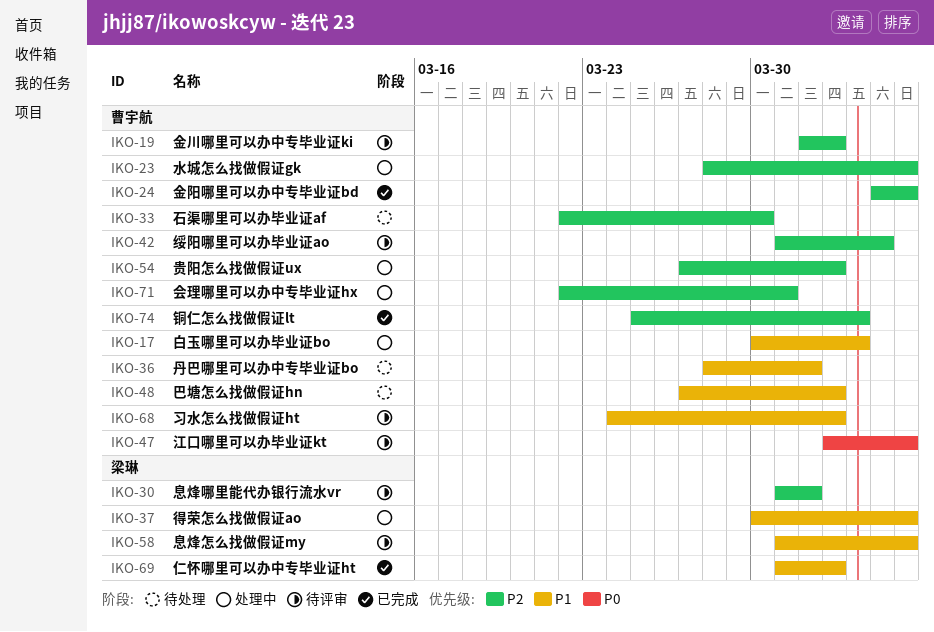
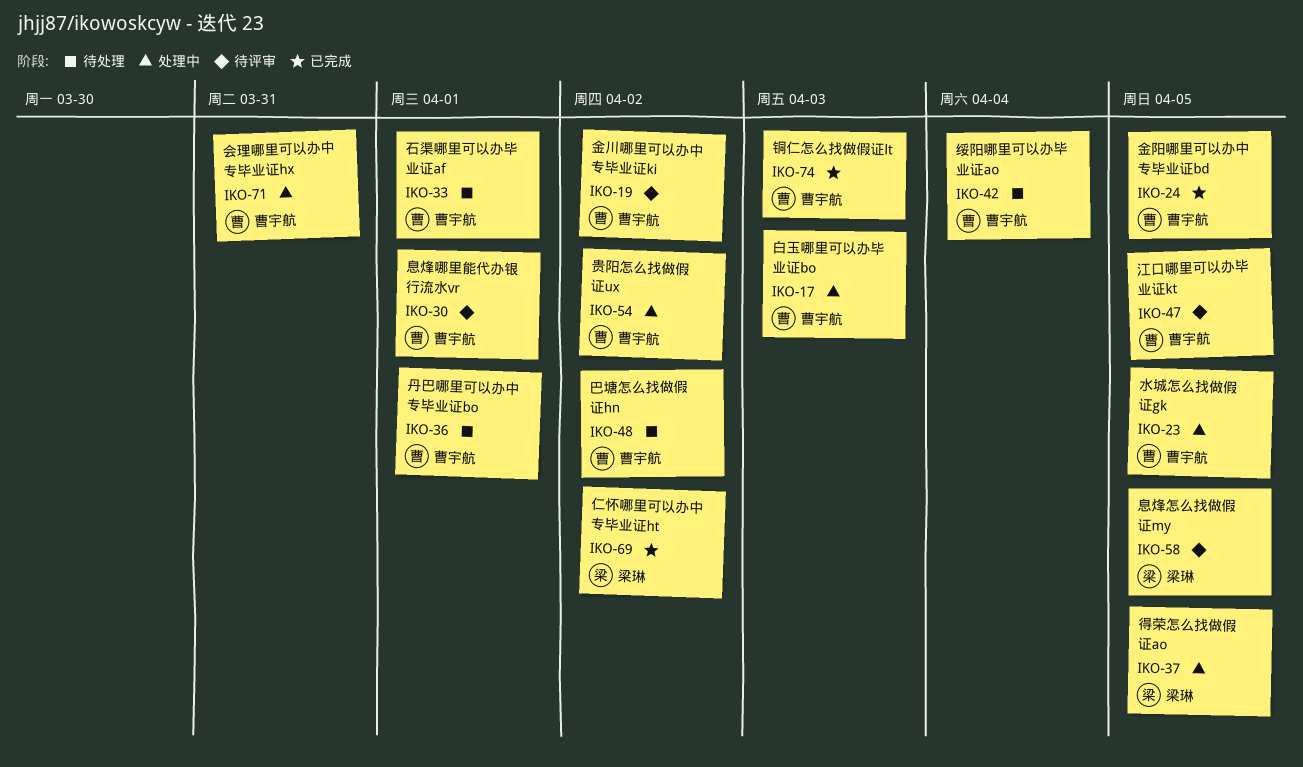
IKO-30, owner: 梁琳 -> 曹宇航
IKO-33, due: Mar 30 -> Apr 1
IKO-42, status: 待评审 -> 待处理
IKO-68: present -> none

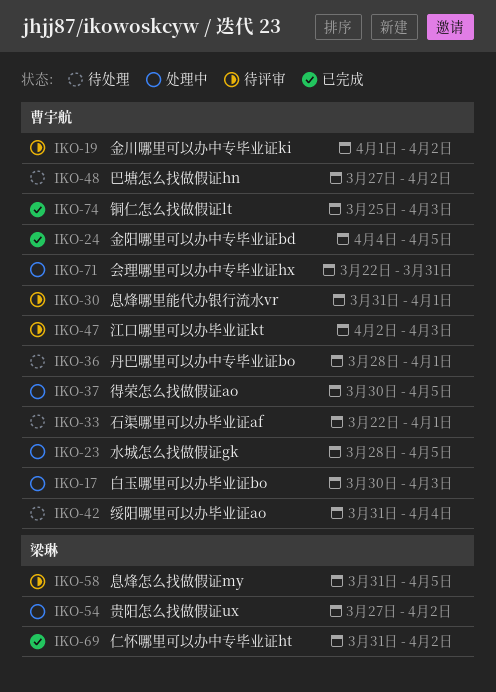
IKO-37, owner: 梁琳 -> 曹宇航
IKO-47, due: Apr 5 -> Apr 3
IKO-54, owner: 曹宇航 -> 梁琳

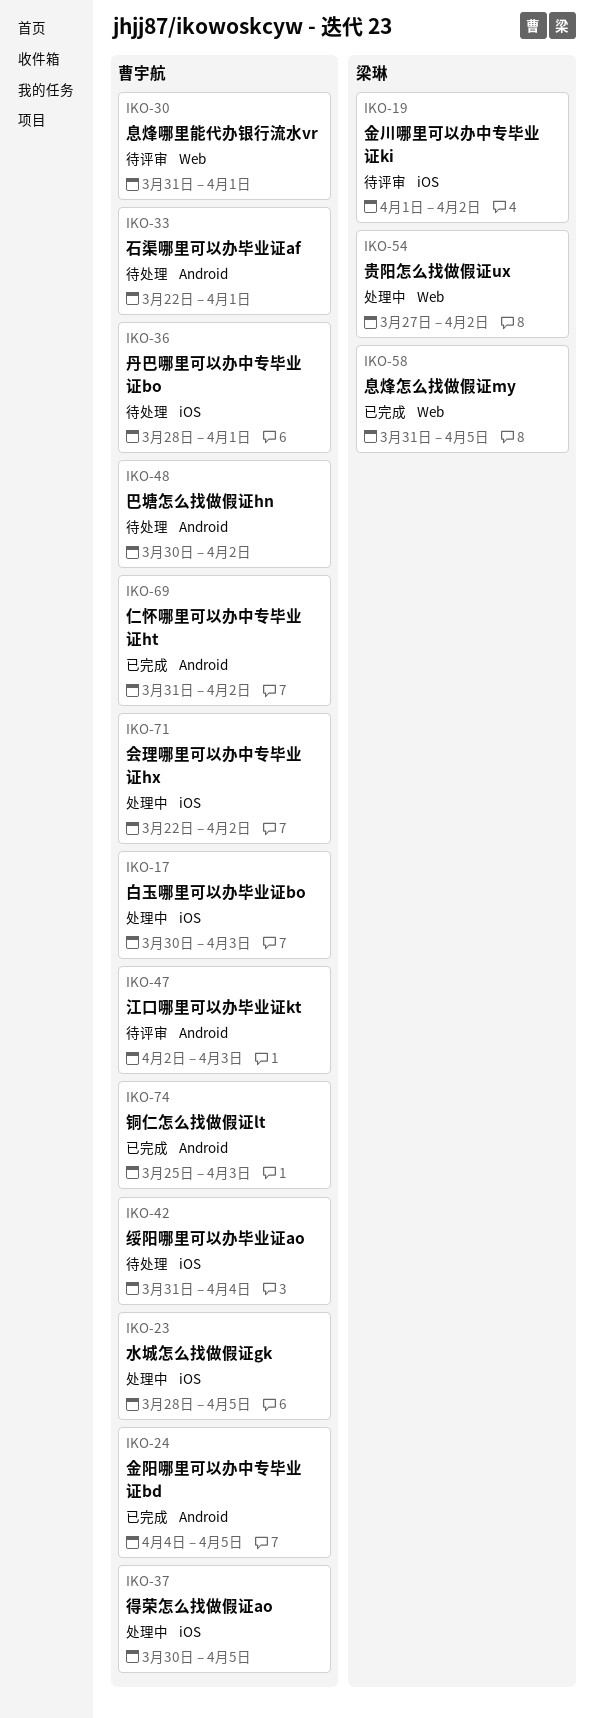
IKO-19, owner: 曹宇航 -> 梁琳
IKO-48, start: Mar 27 -> Mar 30
IKO-58, status: 待评审 -> 已完成
IKO-69, owner: 梁琳 -> 曹宇航
IKO-71, due: Mar 31 -> Apr 2

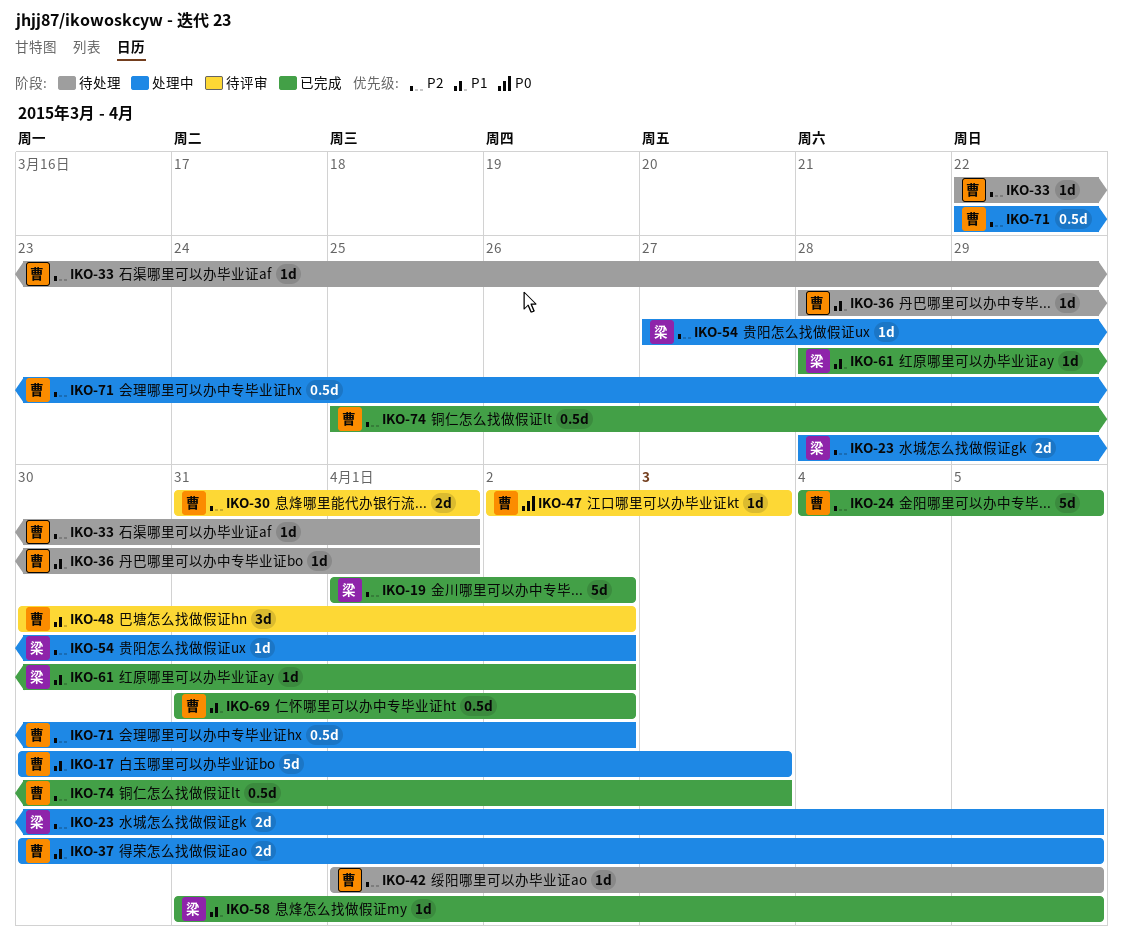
IKO-19, status: 待评审 -> 已完成
IKO-23, owner: 曹宇航 -> 梁琳
IKO-42, start: Mar 31 -> Apr 1
IKO-42, due: Apr 4 -> Apr 5
IKO-48, status: 待处理 -> 待评审
IKO-61: none -> present

